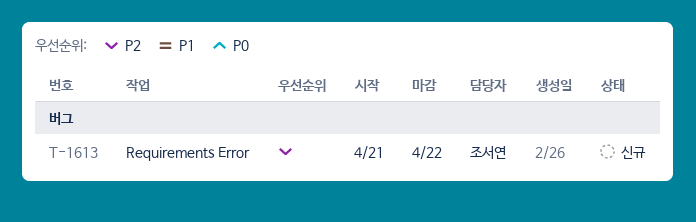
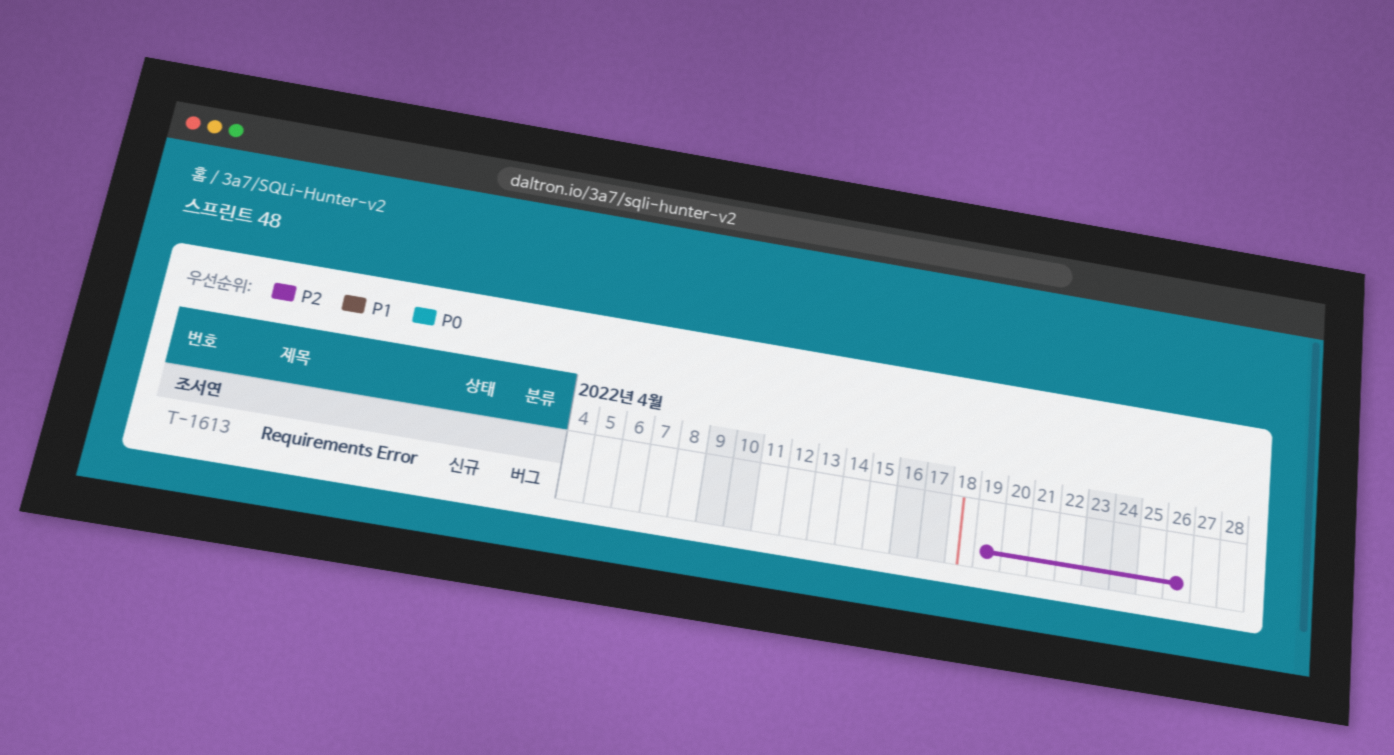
T-1613, start: Apr 21 -> Apr 19
T-1613, due: Apr 22 -> Apr 26

